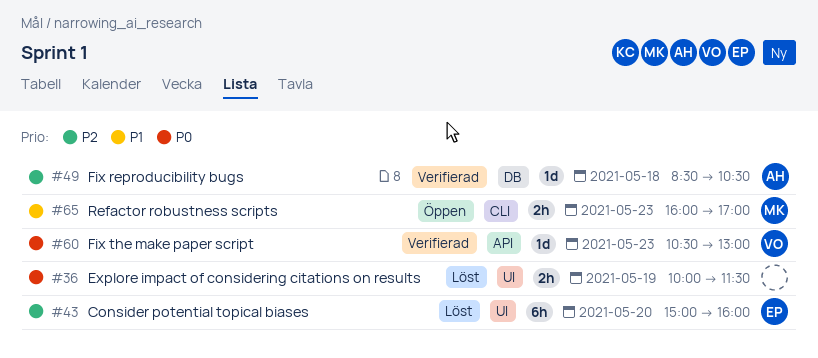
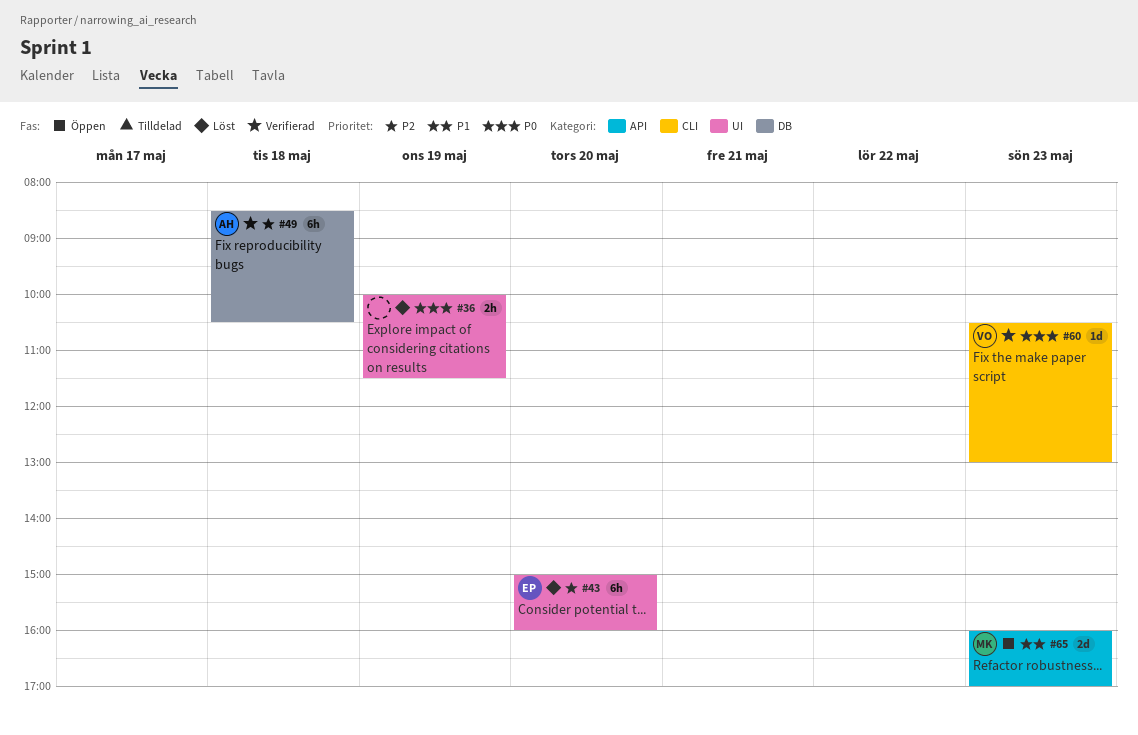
#49, estimate: 1d -> 6h
#60, label: API -> CLI
#65, label: CLI -> API
#65, estimate: 2h -> 2d

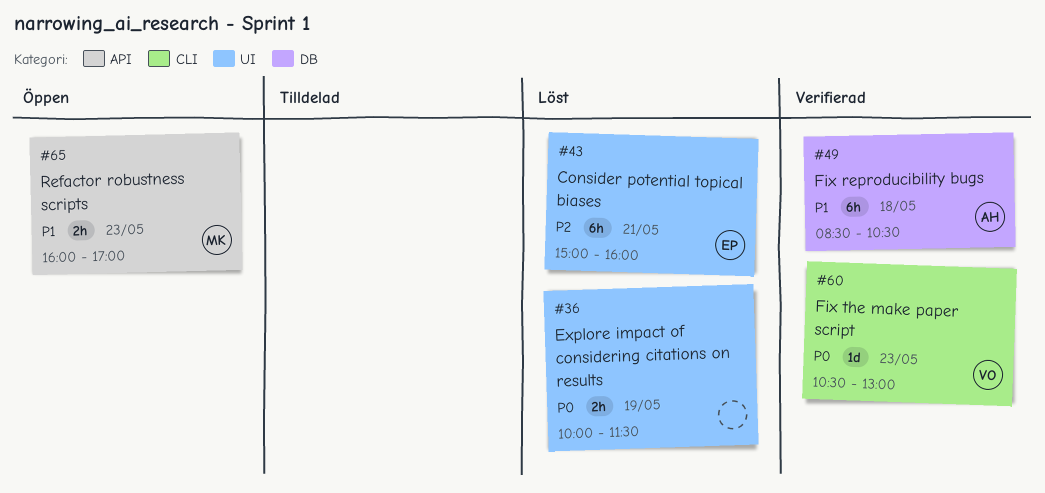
#43, day: May 20 -> May 21
#49, priority: P2 -> P1
#65, estimate: 2d -> 2h

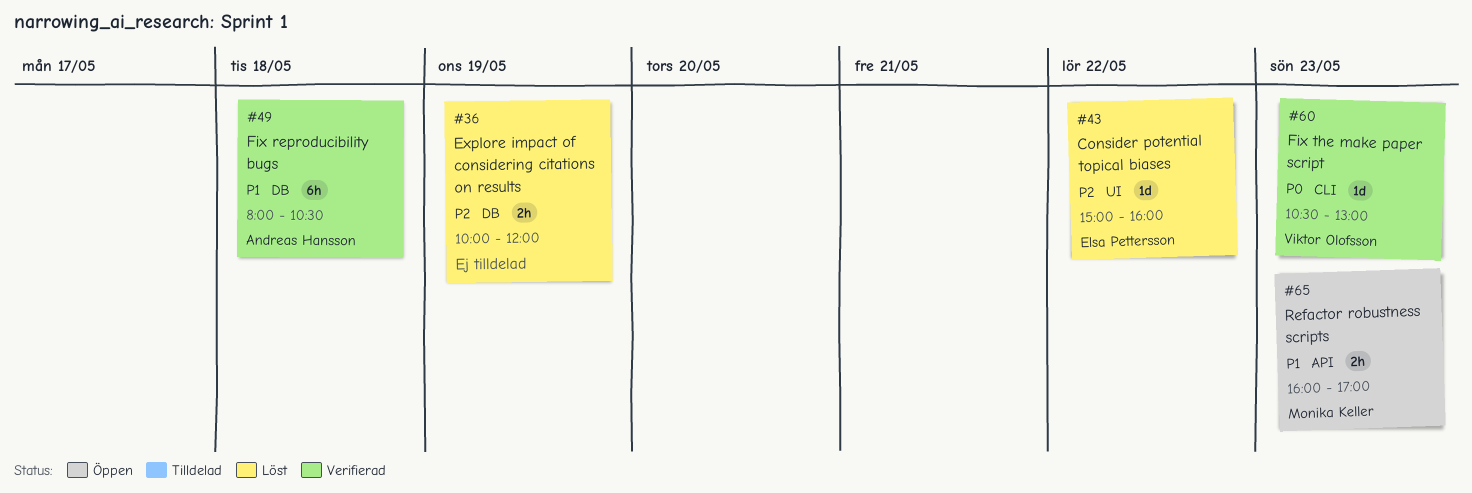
#36, priority: P0 -> P2
#36, label: UI -> DB
#36, ends: 11:30 -> 12:00
#43, estimate: 6h -> 1d
#43, day: May 21 -> May 22
#49, begins: 08:30 -> 08:00

